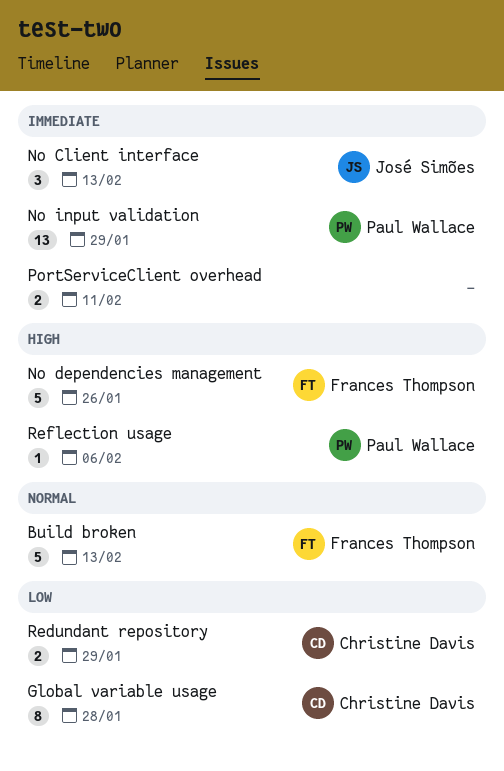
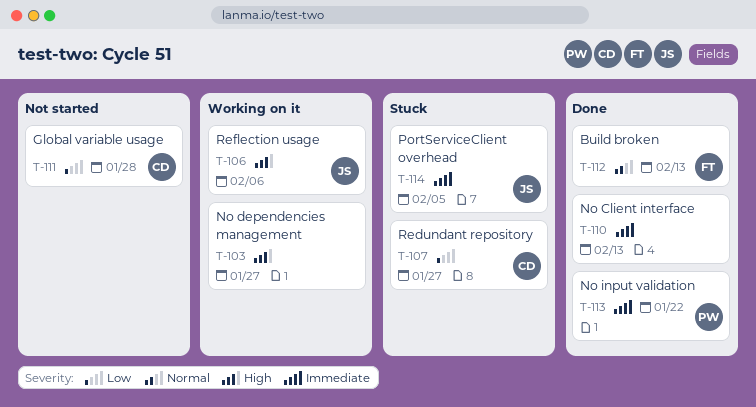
No Client interface, owner: José Simões -> none
No dependencies management, owner: Frances Thompson -> none
No dependencies management, due: Jan 26 -> Jan 27
No input validation, due: Jan 29 -> Jan 22
PortServiceClient overhead, owner: none -> José Simões
PortServiceClient overhead, due: Feb 11 -> Feb 5
Redundant repository, due: Jan 29 -> Jan 27
Reflection usage, owner: Paul Wallace -> José Simões

